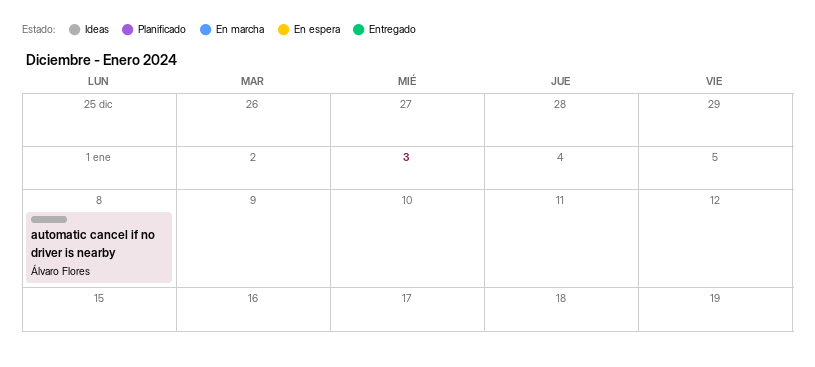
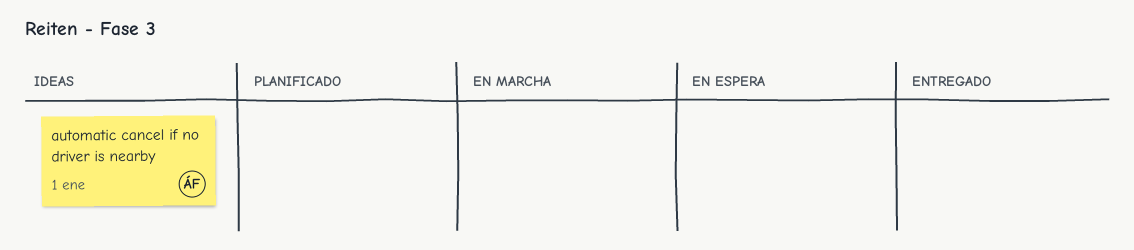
automatic cancel if no driver is nearby, due: Jan 8 -> Jan 1

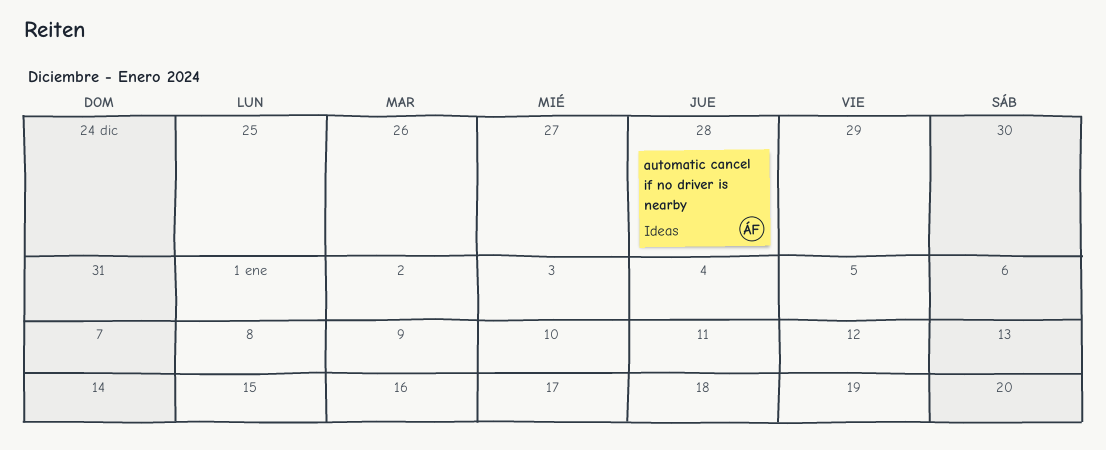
automatic cancel if no driver is nearby, due: Jan 1 -> Dec 28

